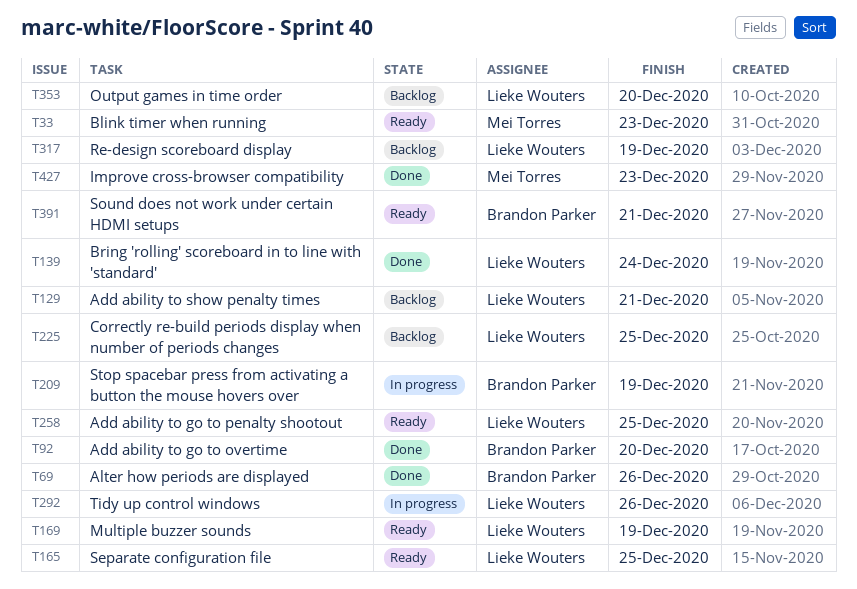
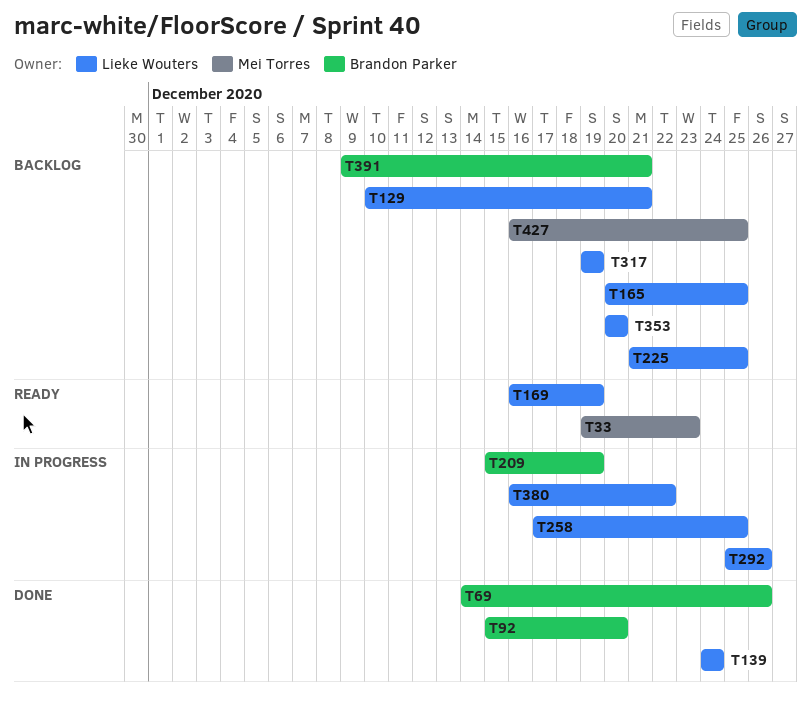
T165, status: Ready -> Backlog
T258, status: Ready -> In progress
T380: none -> present
T391, status: Ready -> Backlog
T427, status: Done -> Backlog
T427, due: Dec 23 -> Dec 25

